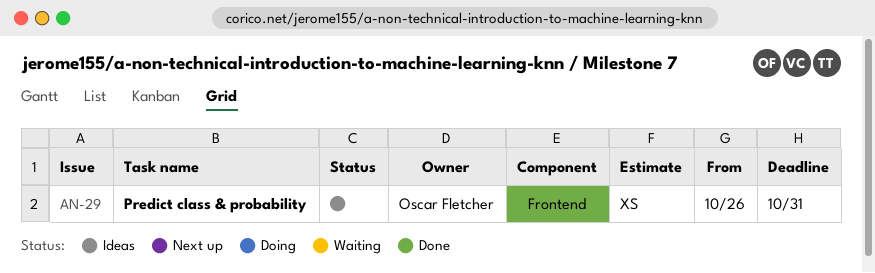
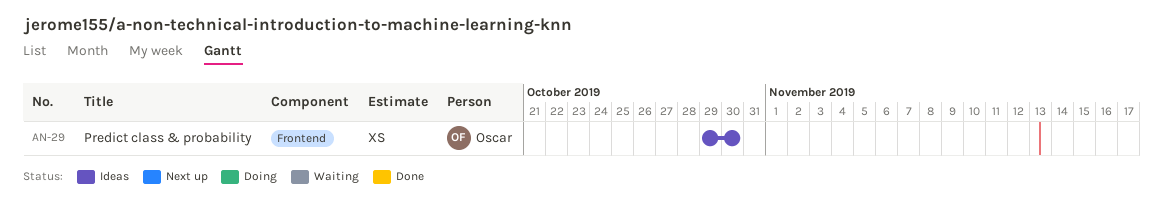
AN-29, start: Oct 26 -> Oct 29
AN-29, due: Oct 31 -> Oct 30

